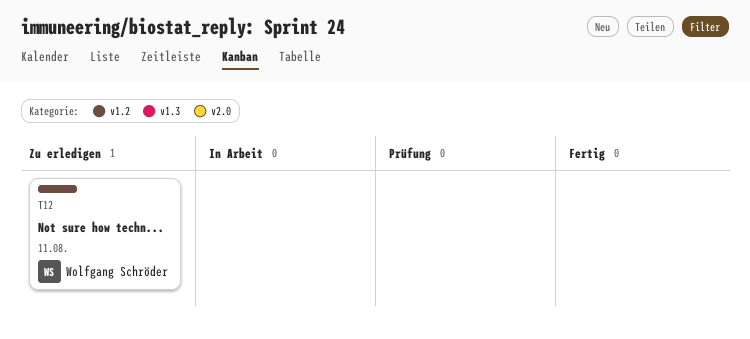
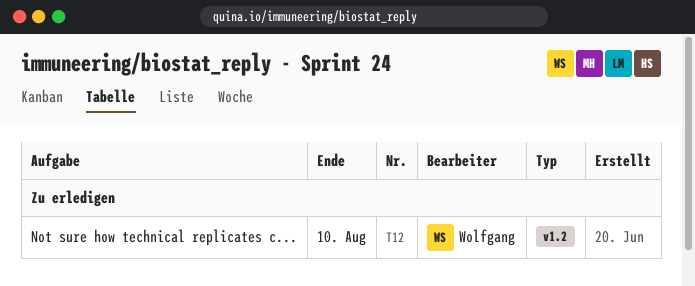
T12, due: Aug 11 -> Aug 10

